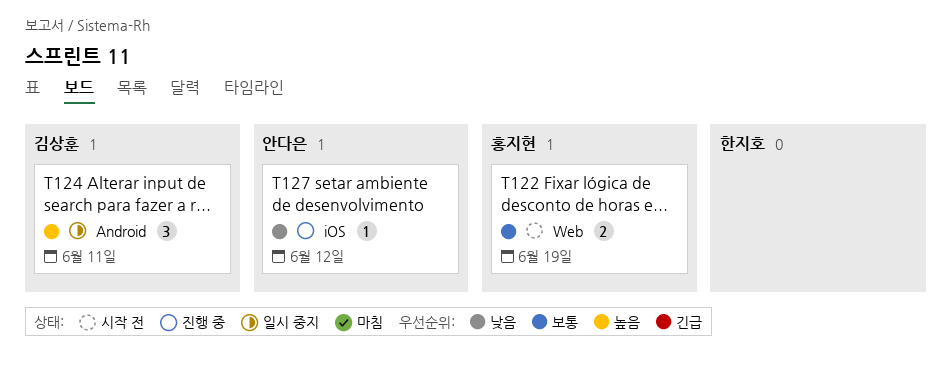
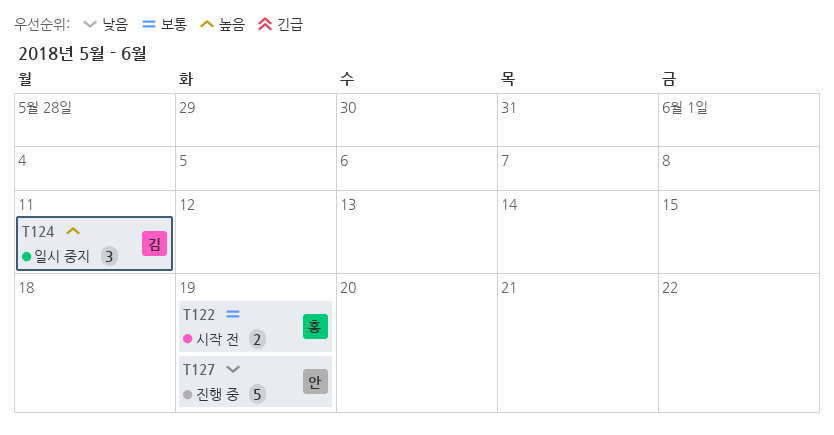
T127, estimate: 1 -> 5
T127, due: Jun 12 -> Jun 19

